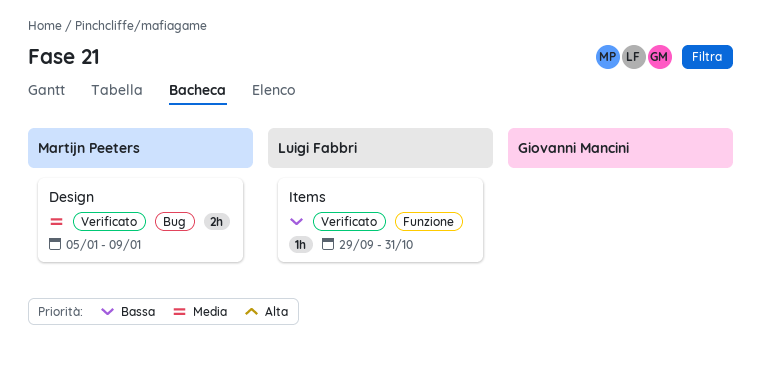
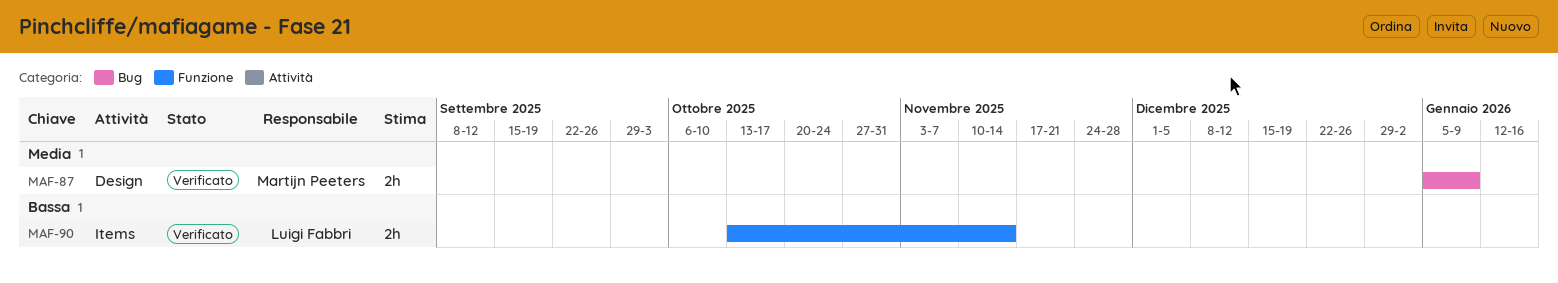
Items, estimate: 1h -> 2h
Items, start: Sep 29 -> Oct 13
Items, due: Oct 31 -> Nov 14

